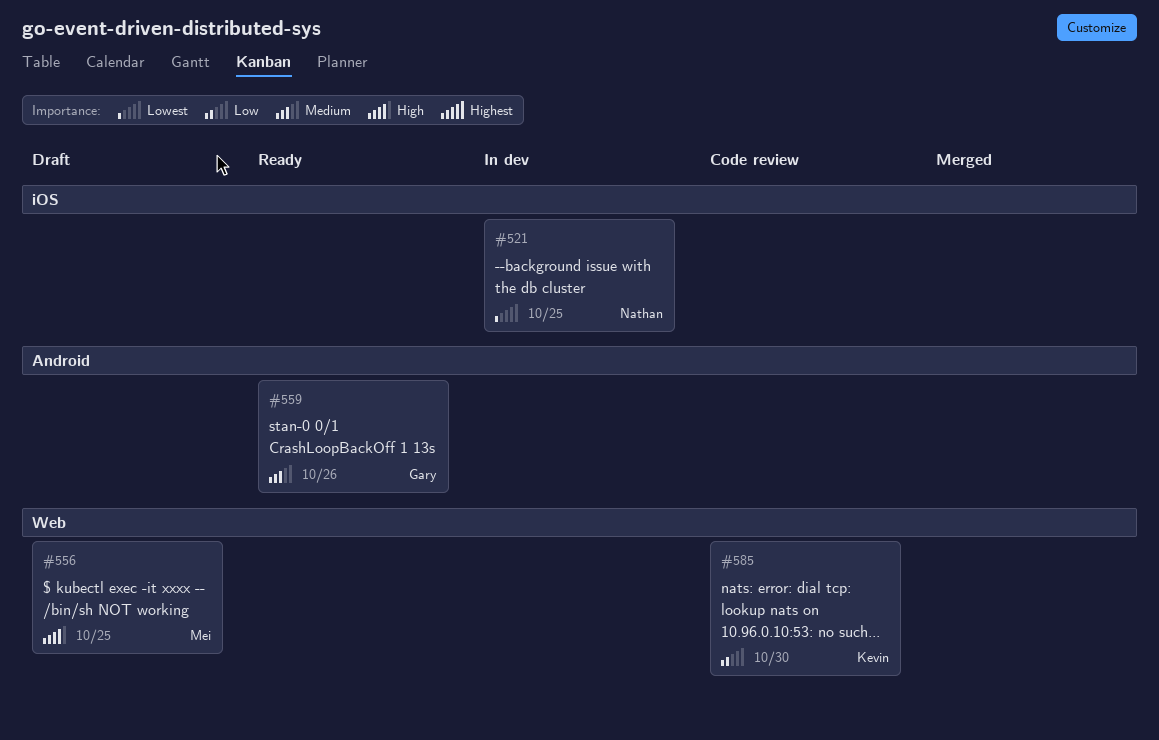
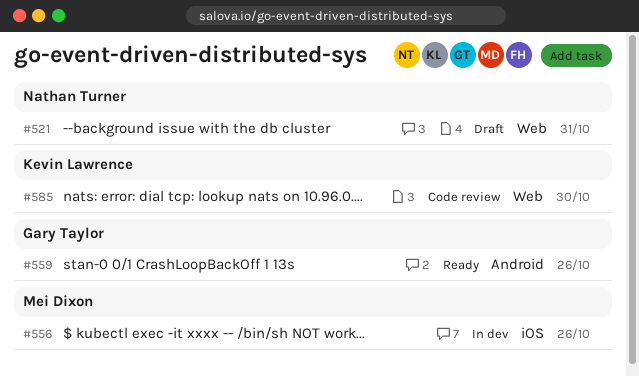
#521, status: In dev -> Draft
#521, label: iOS -> Web
#521, due: Oct 25 -> Oct 31
#556, status: Draft -> In dev
#556, label: Web -> iOS
#556, due: Oct 25 -> Oct 26

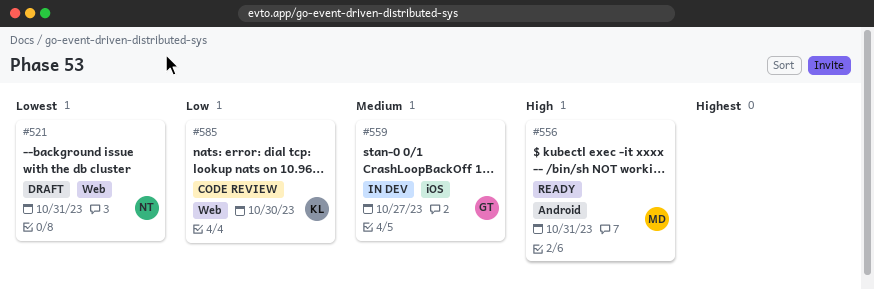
#556, status: In dev -> Ready
#556, label: iOS -> Android
#556, due: Oct 26 -> Oct 31
#559, status: Ready -> In dev
#559, label: Android -> iOS
#559, due: Oct 26 -> Oct 27

